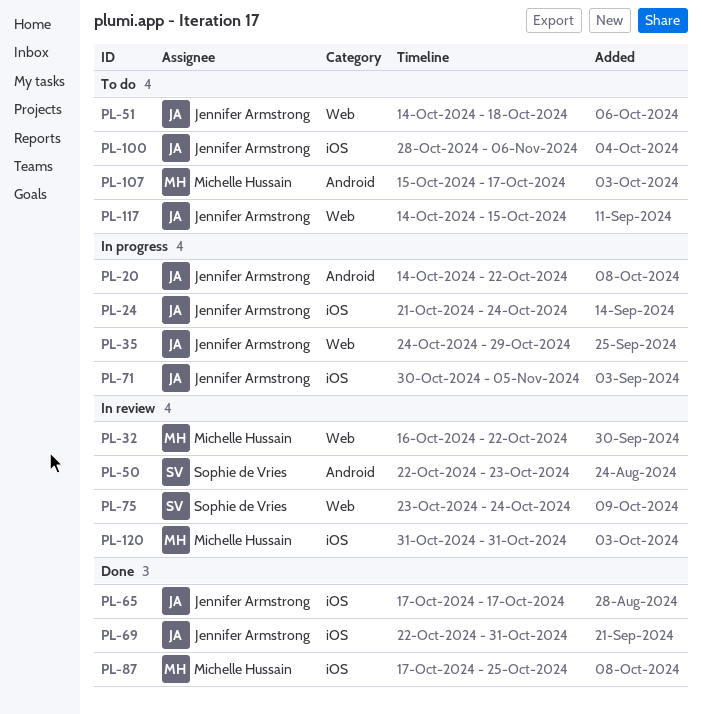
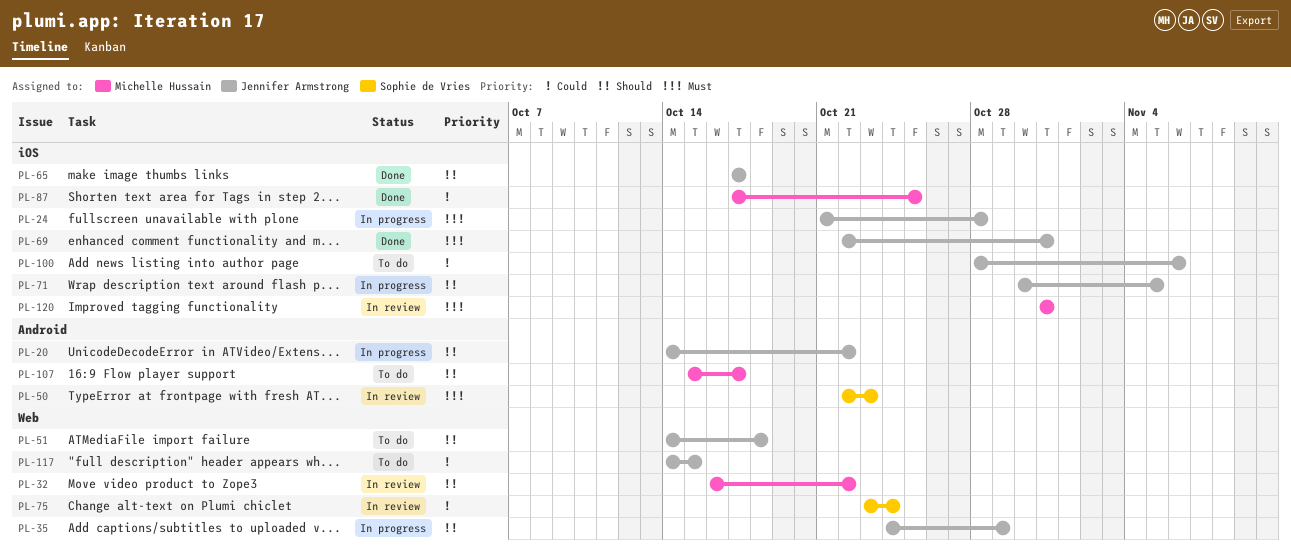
PL-24, due: Oct 24 -> Oct 28

